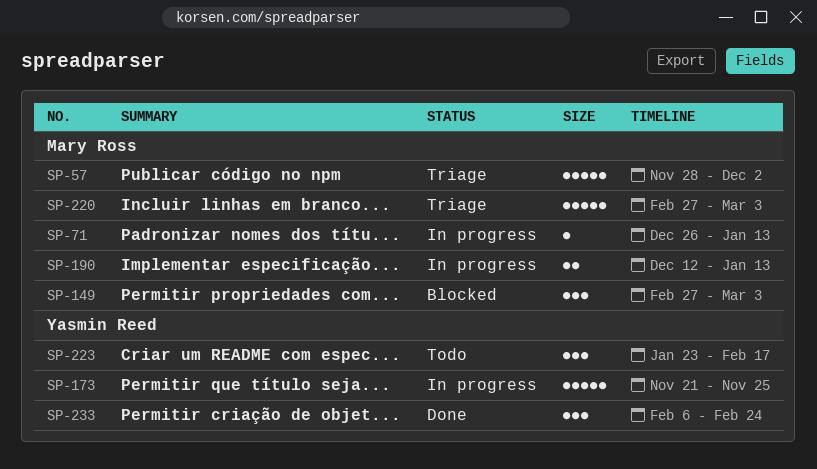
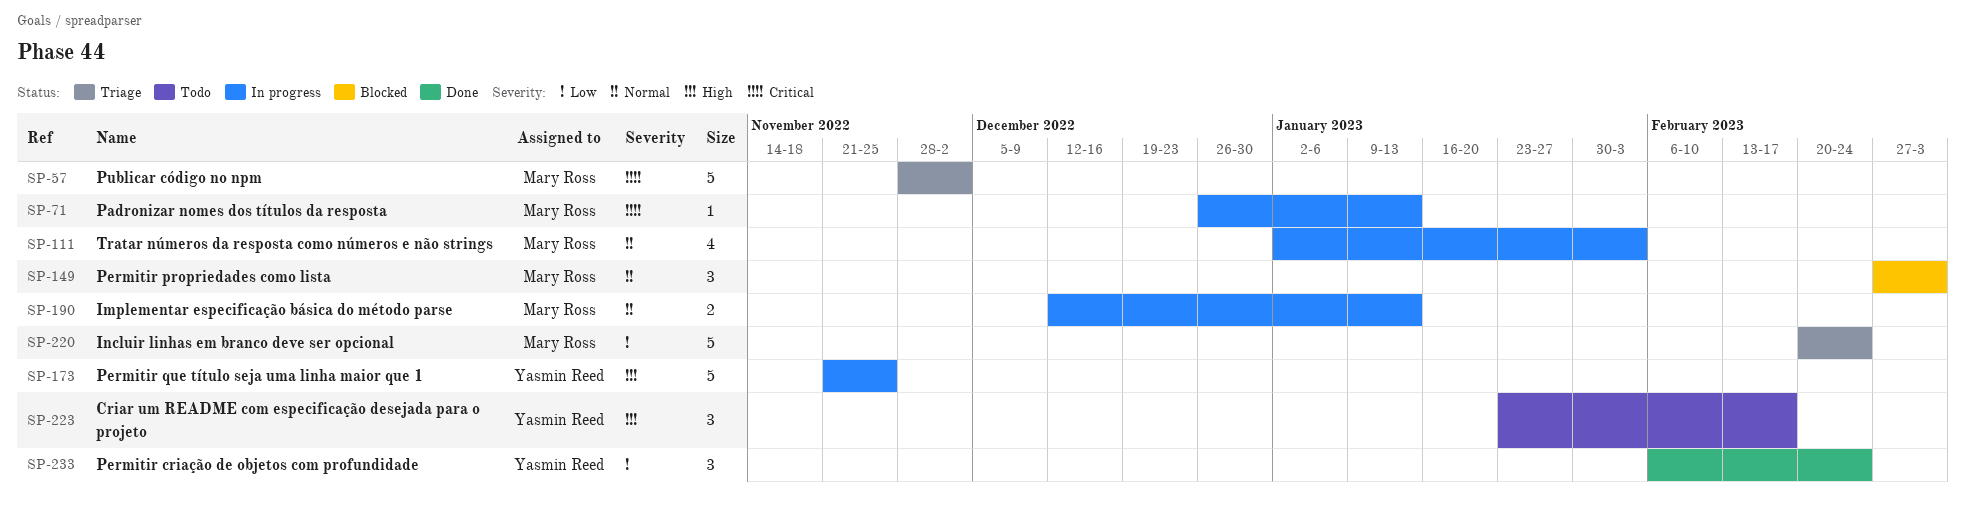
SP-111: none -> present
SP-220, start: Feb 27 -> Feb 20
SP-220, due: Mar 3 -> Feb 24

